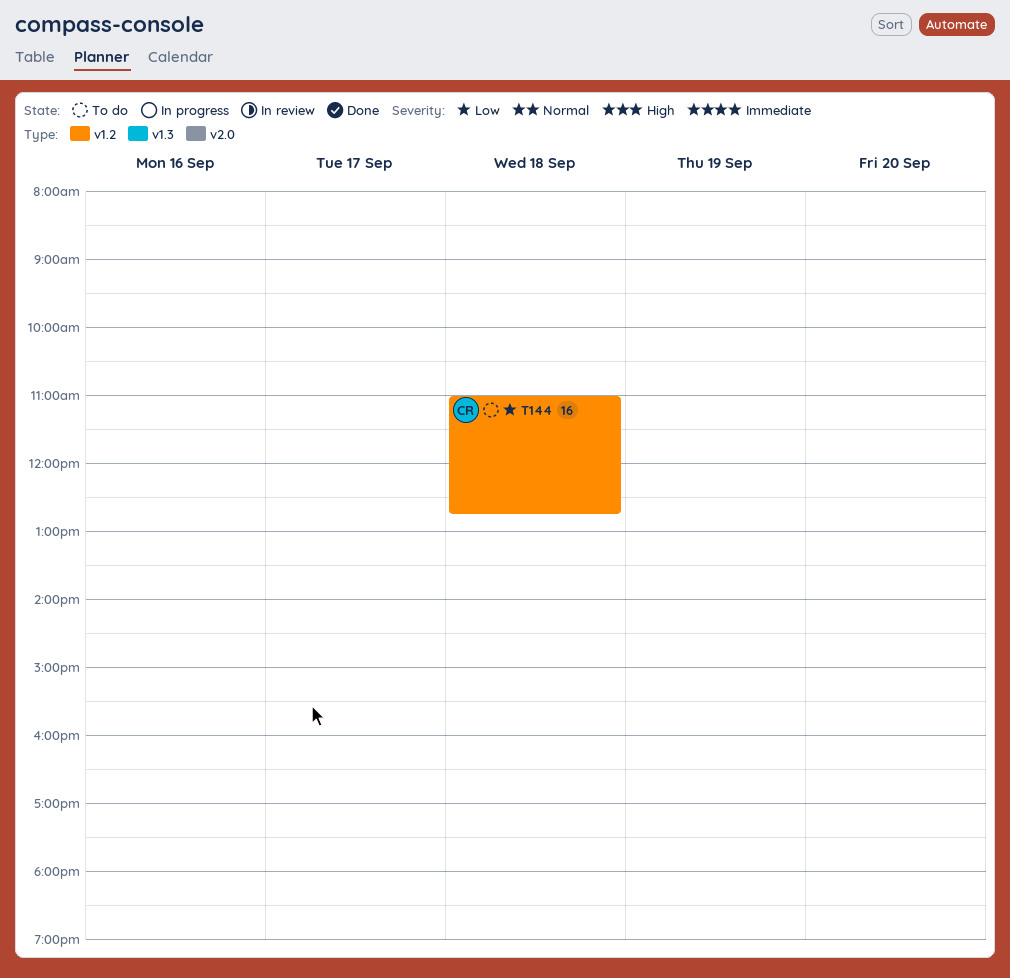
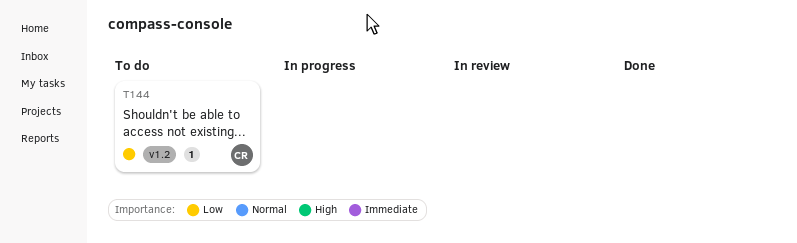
T144, estimate: 16 -> 1

